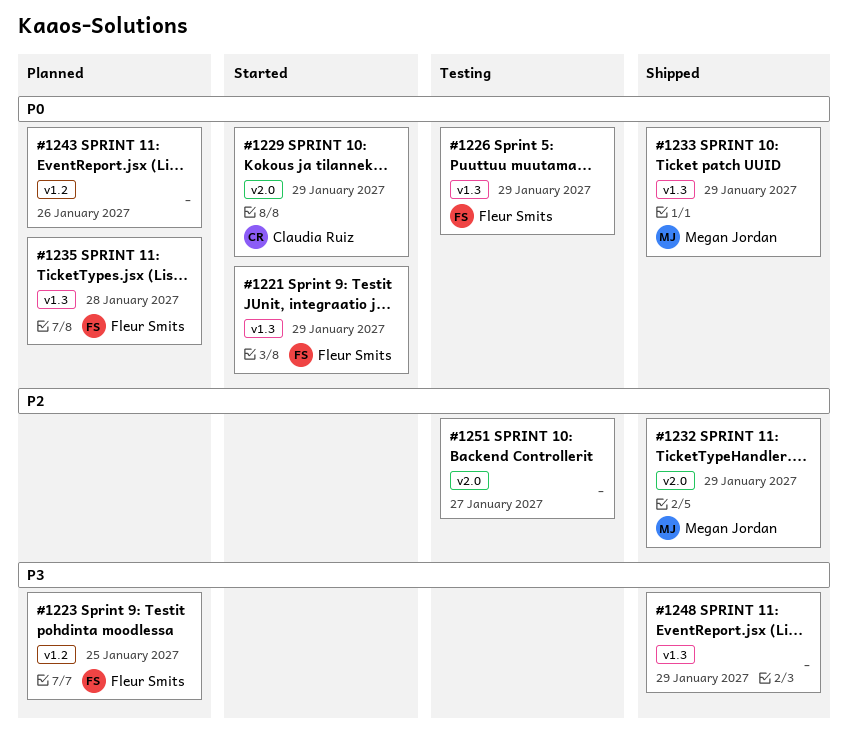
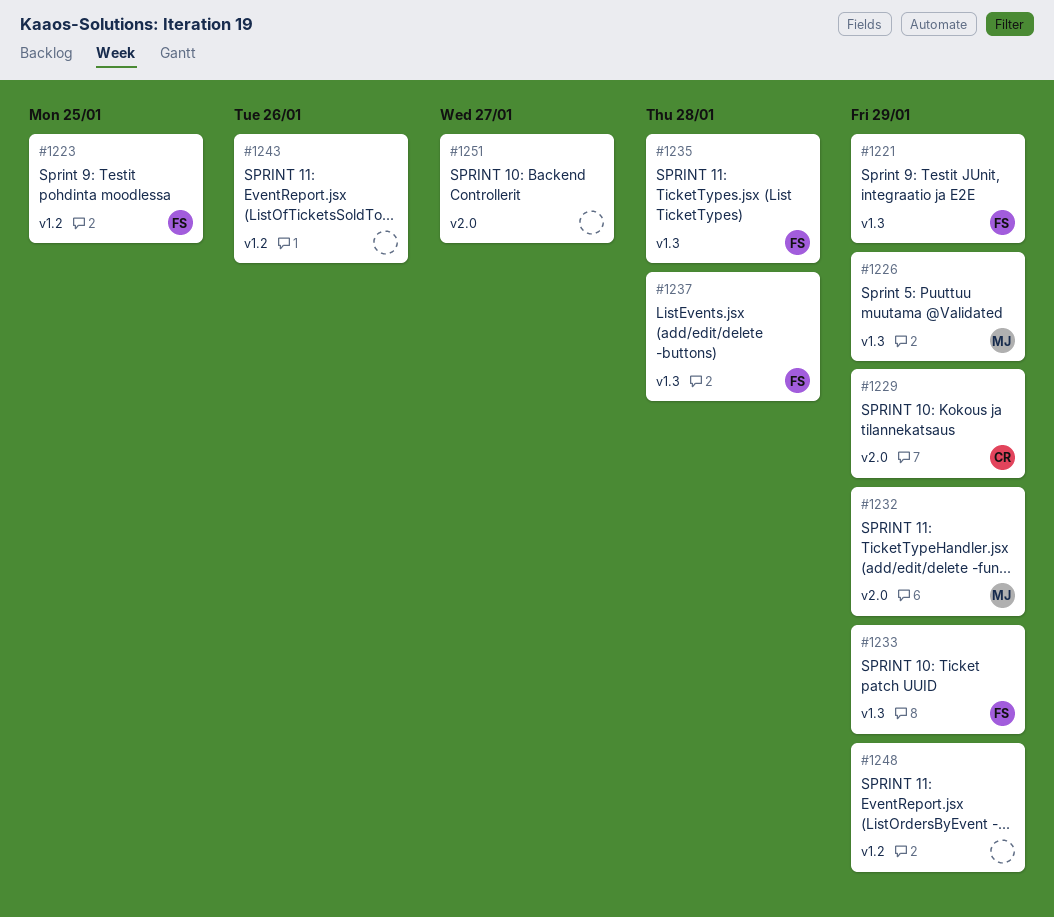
#1226, owner: Fleur Smits -> Megan Jordan
#1233, owner: Megan Jordan -> Fleur Smits
#1237: none -> present
#1248, label: v1.3 -> v1.2

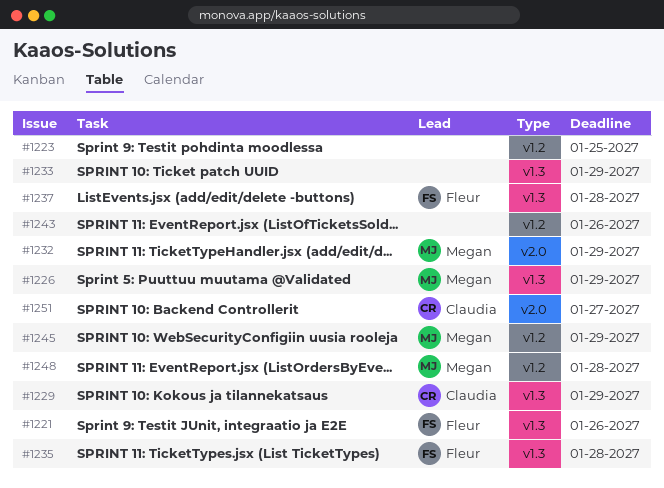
#1221, due: Jan 29 -> Jan 26
#1223, owner: Fleur -> none
#1229, label: v2.0 -> v1.3
#1233, owner: Fleur -> none
#1245: none -> present
#1248, owner: none -> Megan
#1248, due: Jan 29 -> Jan 28
#1251, owner: none -> Claudia

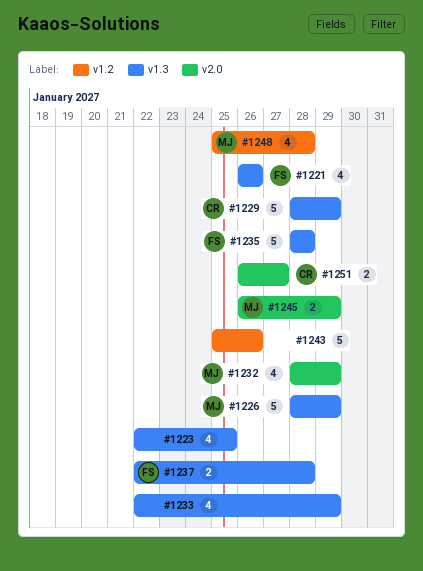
#1223, label: v1.2 -> v1.3
#1245, label: v1.2 -> v2.0

